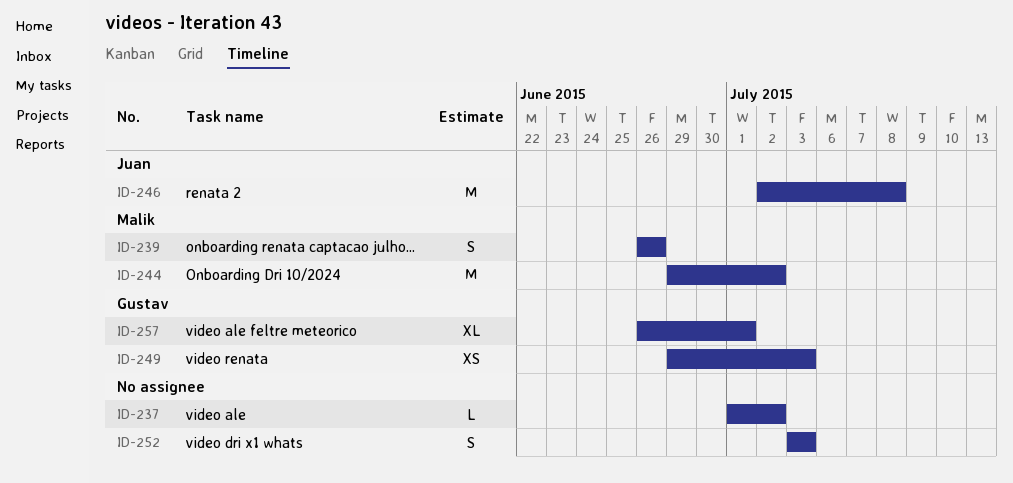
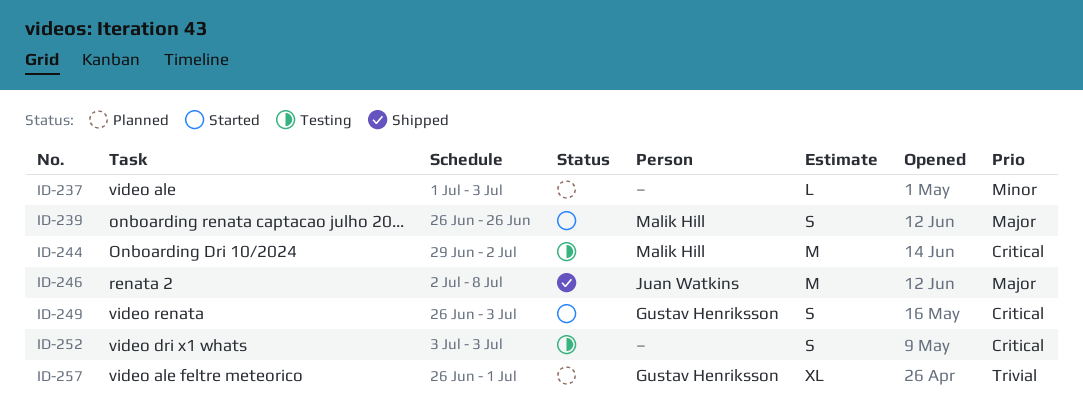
ID-237, due: Jul 2 -> Jul 3
ID-249, estimate: XS -> S
ID-249, start: Jun 29 -> Jun 26

